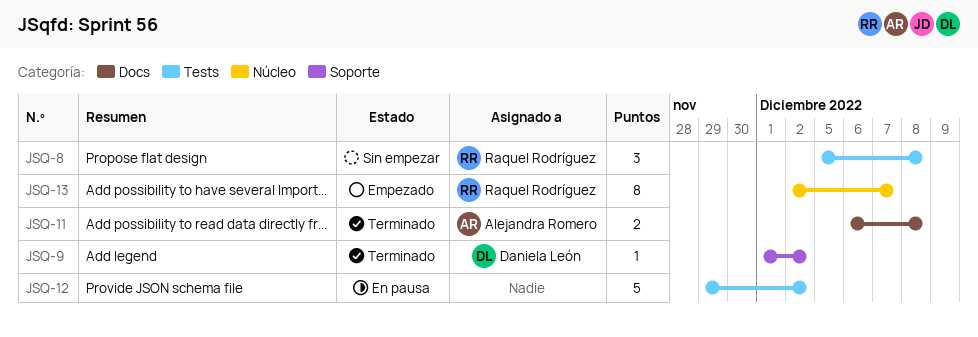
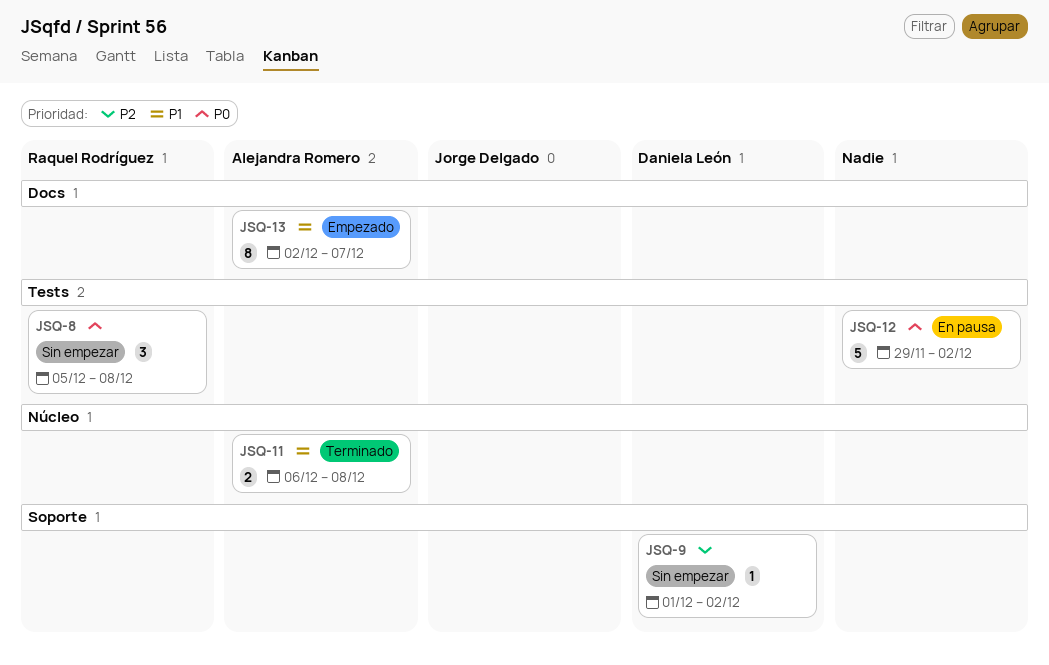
JSQ-9, status: Terminado -> Sin empezar
JSQ-11, label: Docs -> Núcleo
JSQ-13, owner: Raquel Rodríguez -> Alejandra Romero
JSQ-13, label: Núcleo -> Docs

